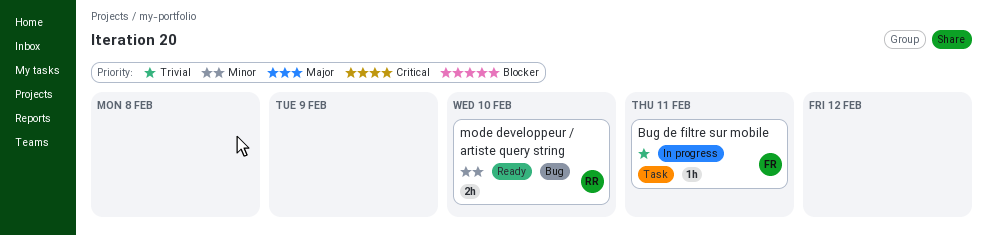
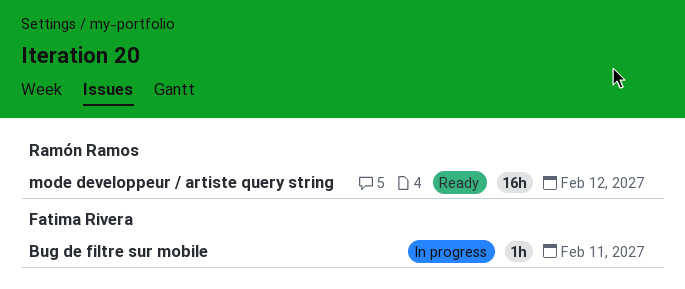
mode developpeur / artiste query string, estimate: 2h -> 16h
mode developpeur / artiste query string, due: Feb 10 -> Feb 12

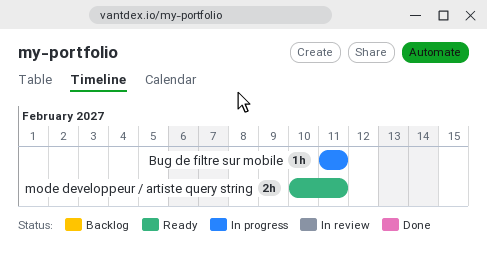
mode developpeur / artiste query string, estimate: 16h -> 2h
mode developpeur / artiste query string, due: Feb 12 -> Feb 11

